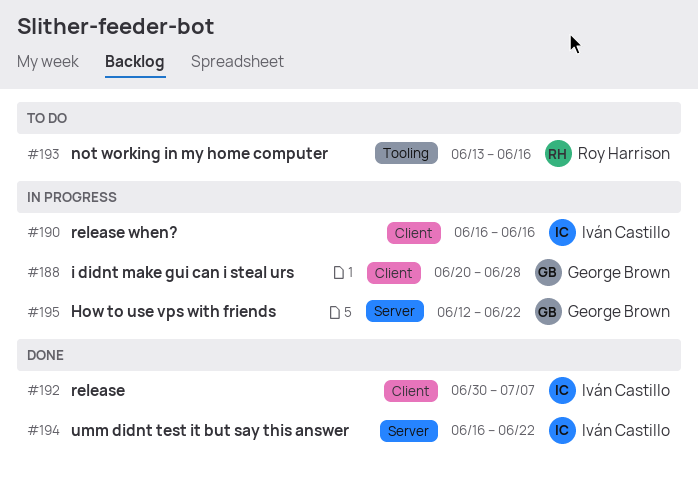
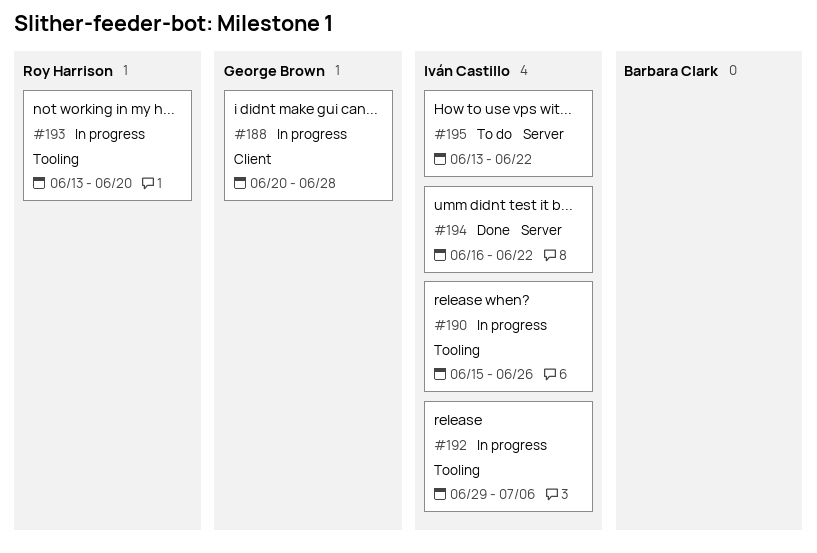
#190, label: Client -> Tooling
#190, start: Jun 16 -> Jun 15
#190, due: Jun 16 -> Jun 26
#192, status: Done -> In progress
#192, label: Client -> Tooling
#192, start: Jun 30 -> Jun 29
#192, due: Jul 7 -> Jul 6
#193, status: To do -> In progress
#193, due: Jun 16 -> Jun 20
#195, status: In progress -> To do
#195, owner: George Brown -> Iván Castillo
#195, start: Jun 12 -> Jun 13

